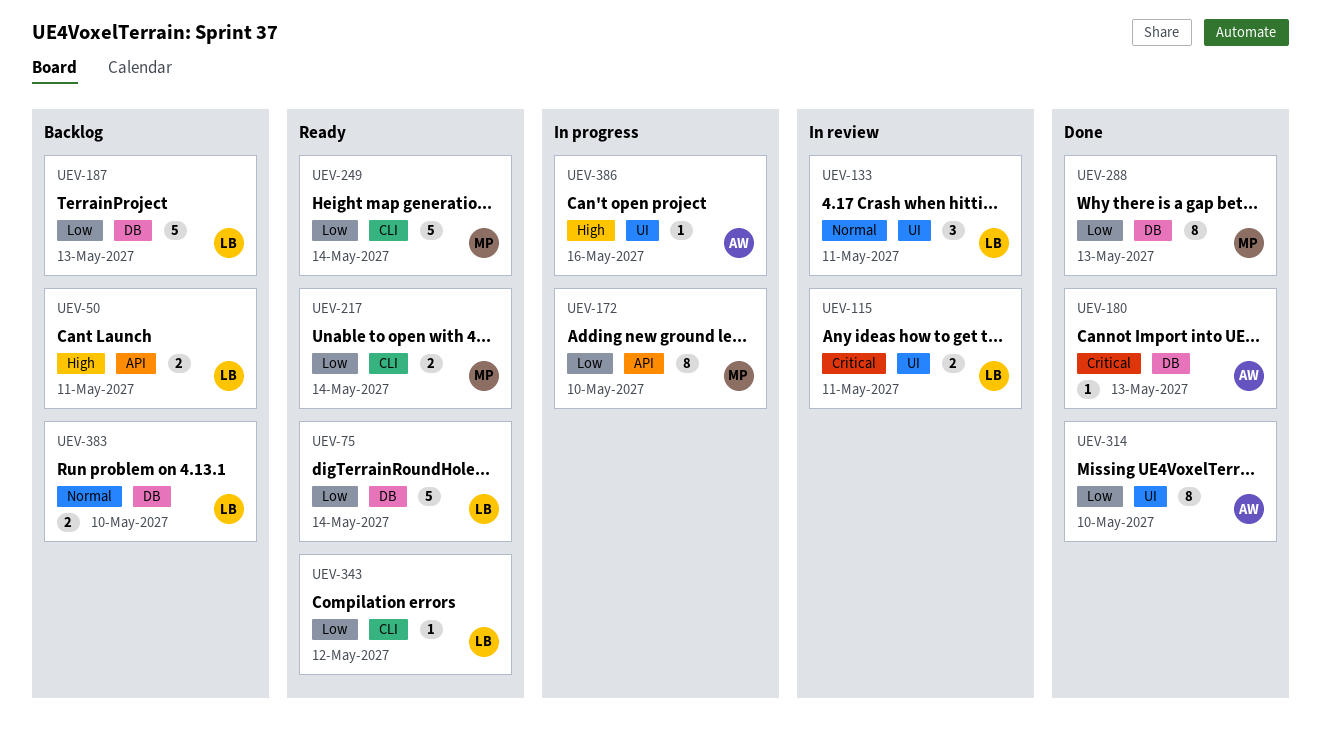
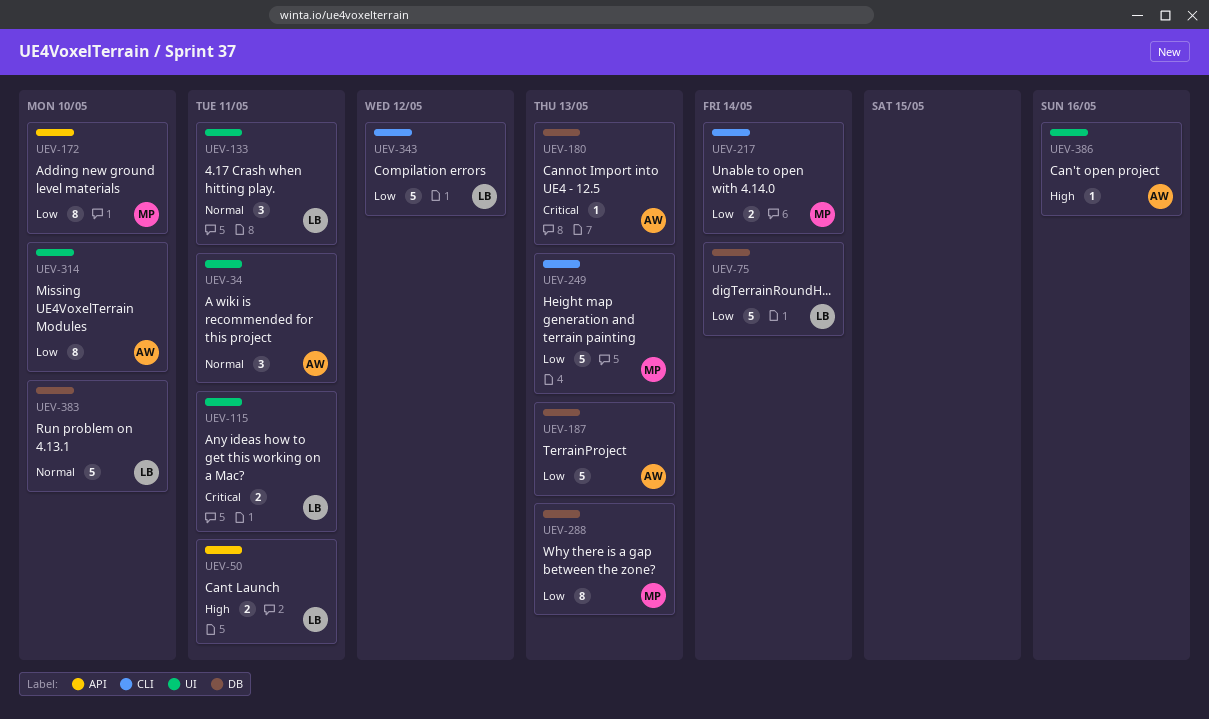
UEV-34: none -> present
UEV-187, owner: LB -> AW
UEV-249, due: May 14 -> May 13
UEV-343, estimate: 1 -> 5
UEV-383, estimate: 2 -> 5

